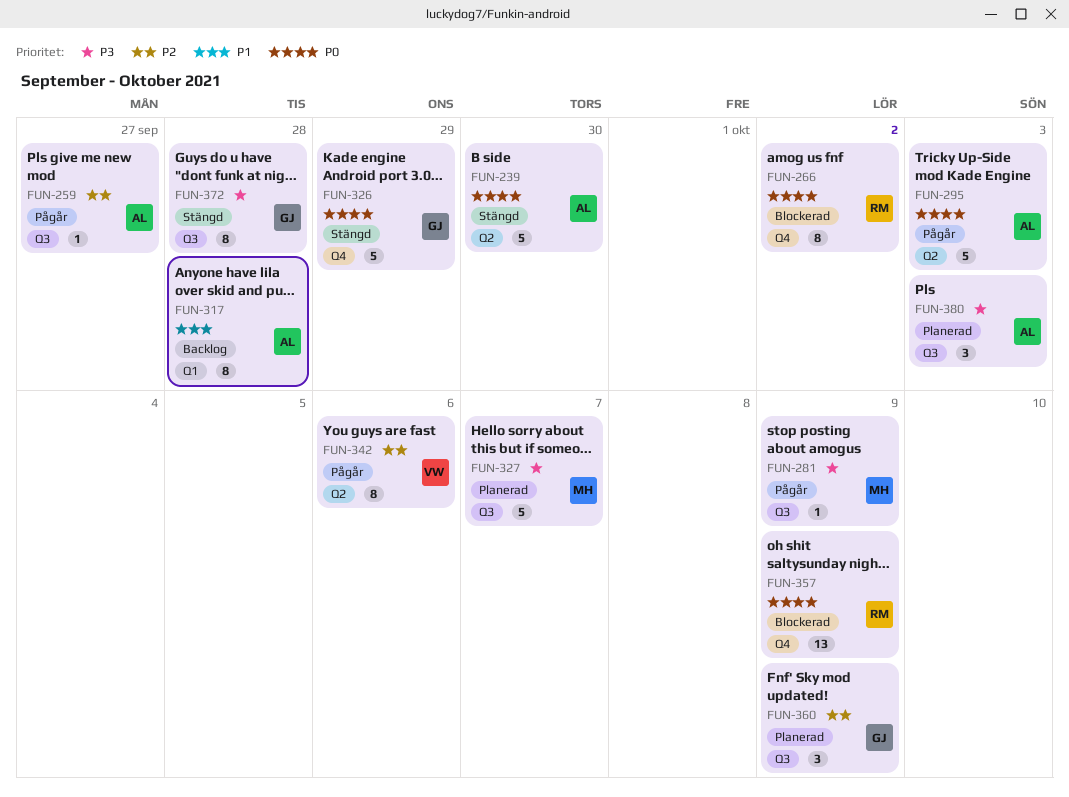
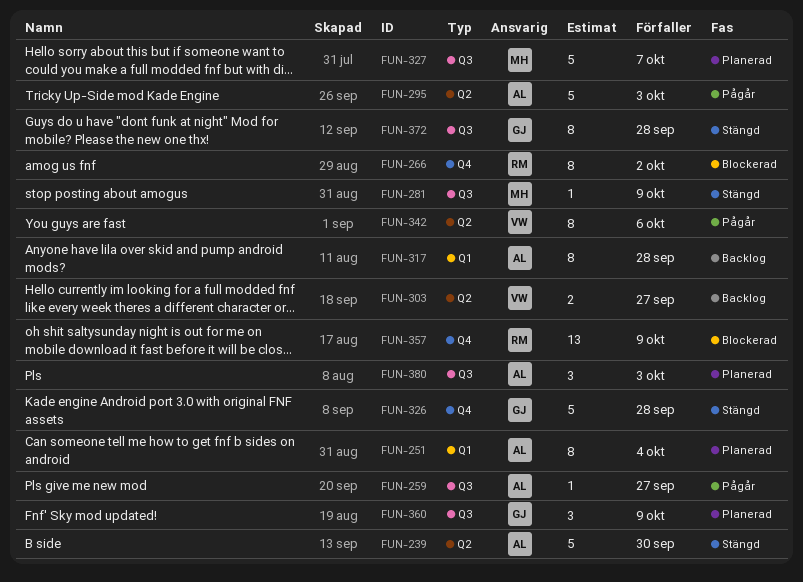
FUN-251: none -> present
FUN-281, status: Pågår -> Stängd
FUN-303: none -> present
FUN-326, due: Sep 29 -> Sep 28

